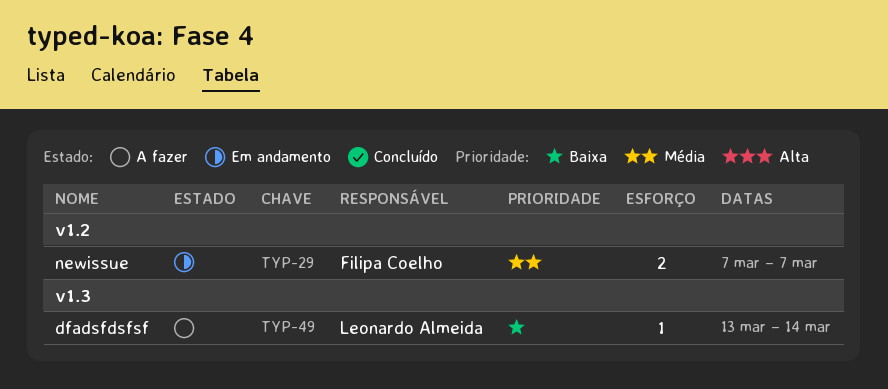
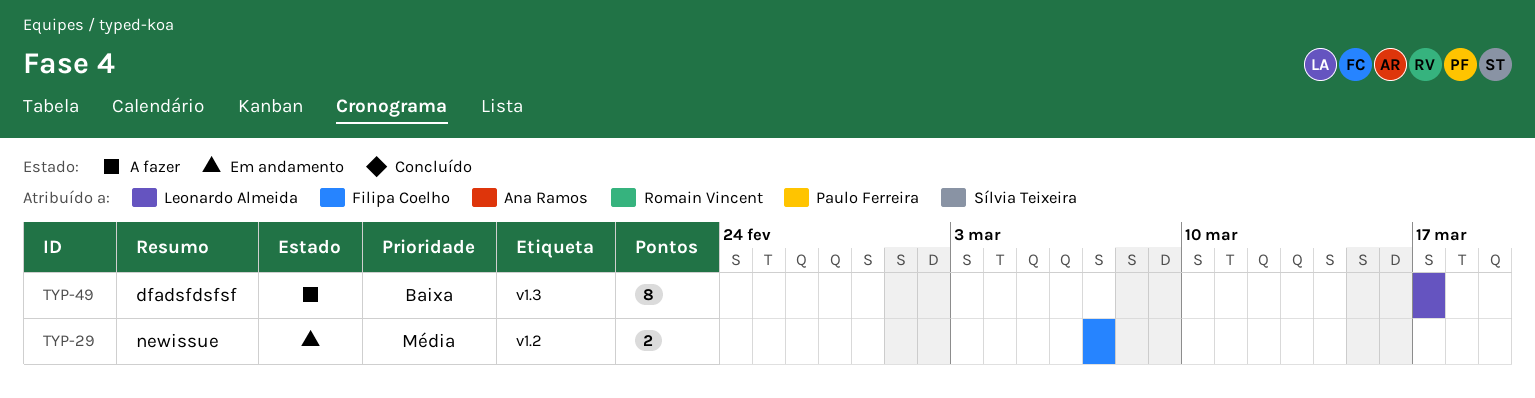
TYP-49, estimate: 1 -> 8
TYP-49, start: Mar 13 -> Mar 17
TYP-49, due: Mar 14 -> Mar 17

